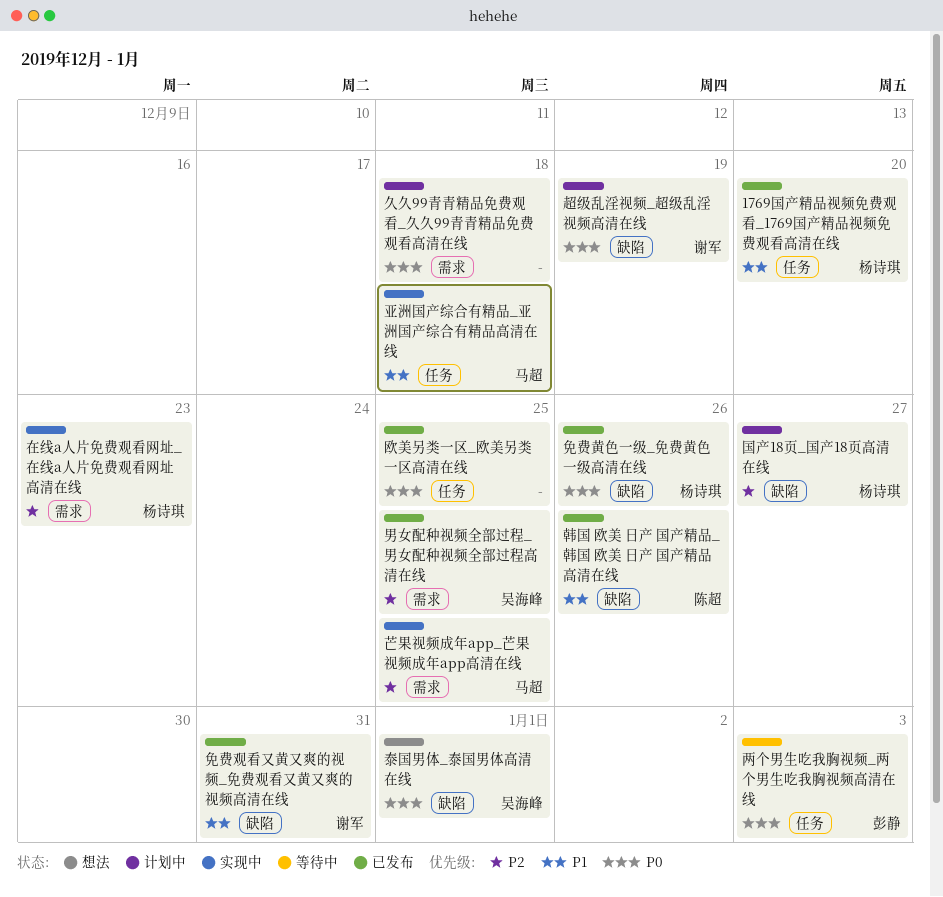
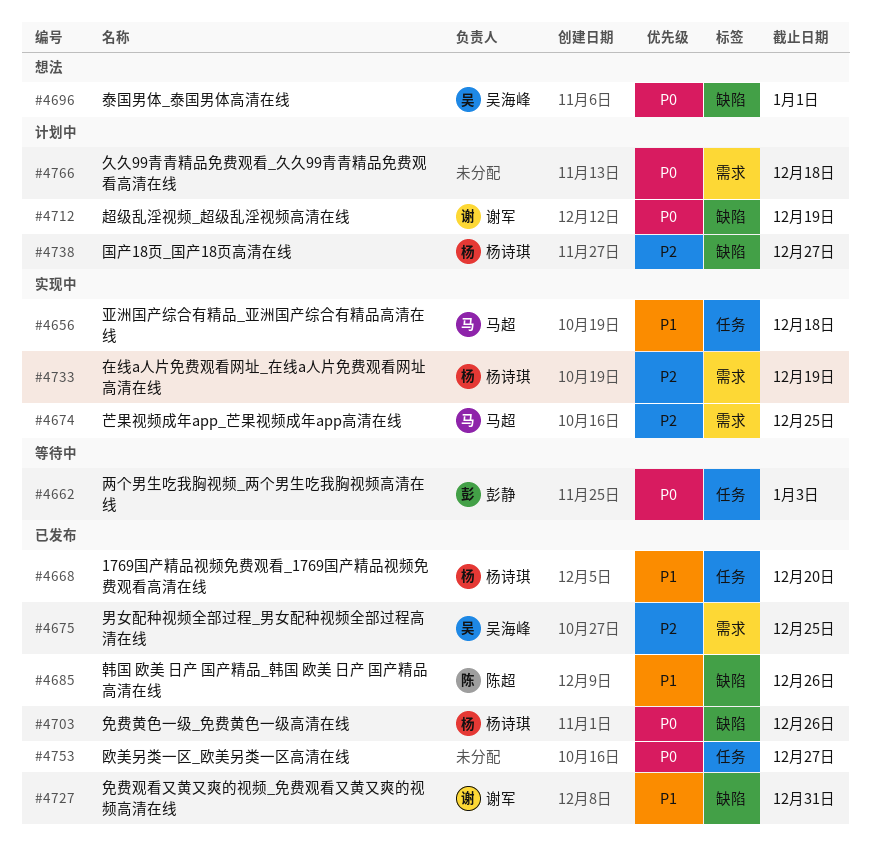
在线a人片免费观看网址_在线a人片免费观看网址高清在线, due: Dec 23 -> Dec 19
欧美另类一区_欧美另类一区高清在线, due: Dec 25 -> Dec 27

